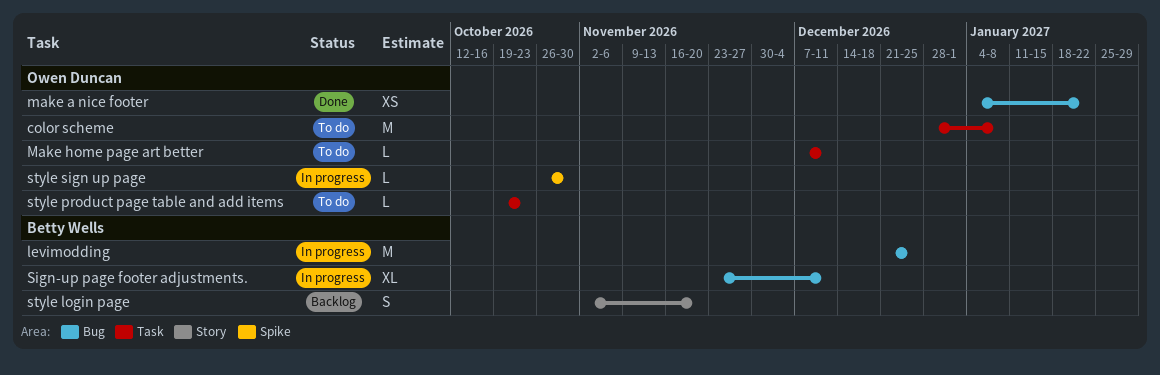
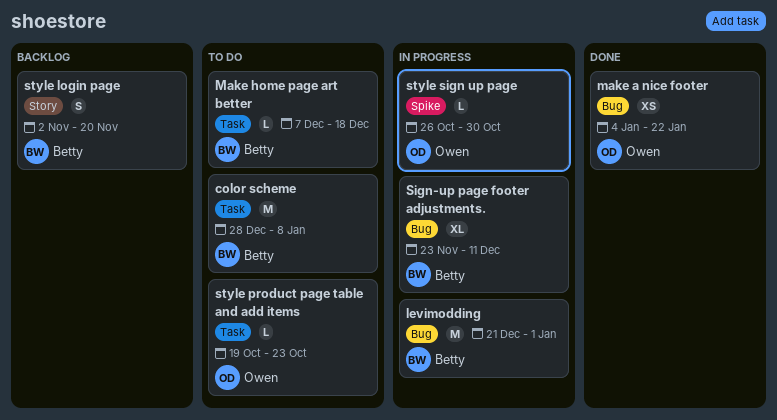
color scheme, owner: Owen Duncan -> Betty Wells
levimodding, due: Dec 25 -> Jan 1
Make home page art better, owner: Owen Duncan -> Betty Wells
Make home page art better, due: Dec 11 -> Dec 18

